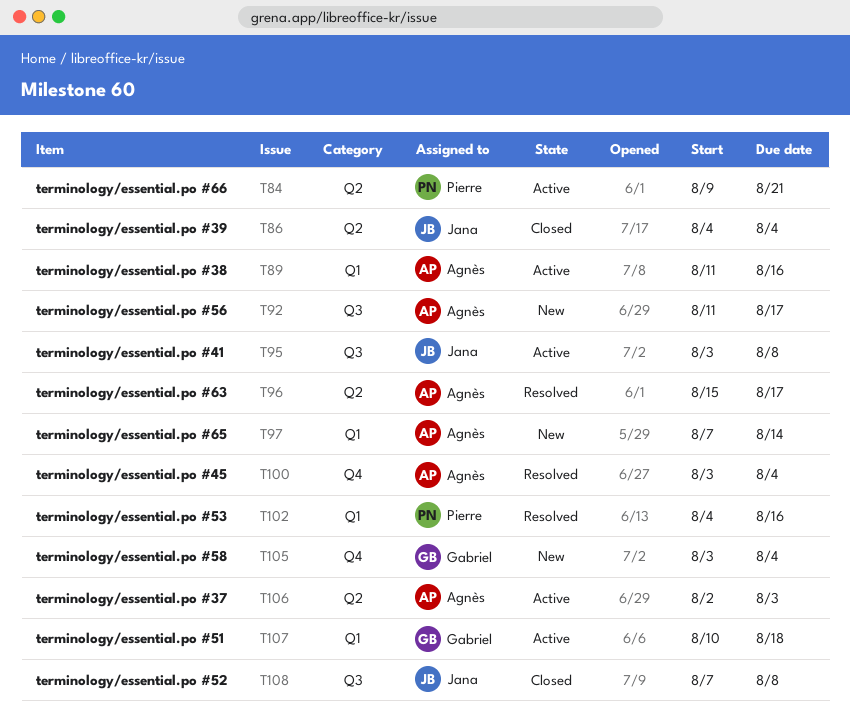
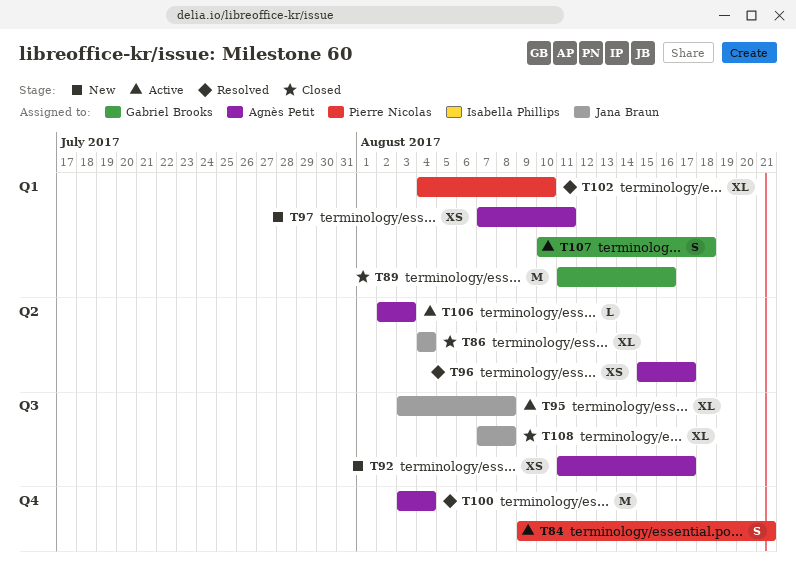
T84, label: Q2 -> Q4
T89, status: Active -> Closed
T89, owner: Agnès Petit -> Gabriel Brooks
T97, due: Aug 14 -> Aug 11
T102, due: Aug 16 -> Aug 10
T105: present -> none

